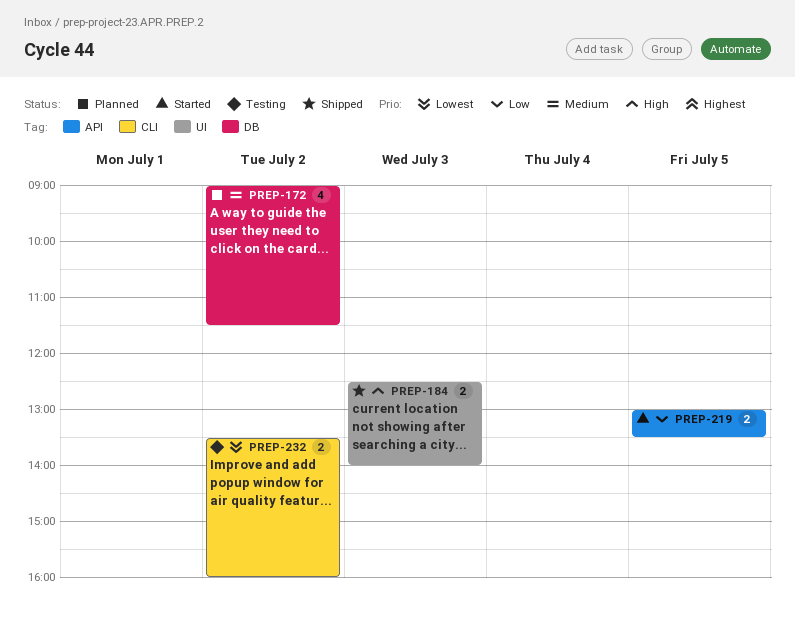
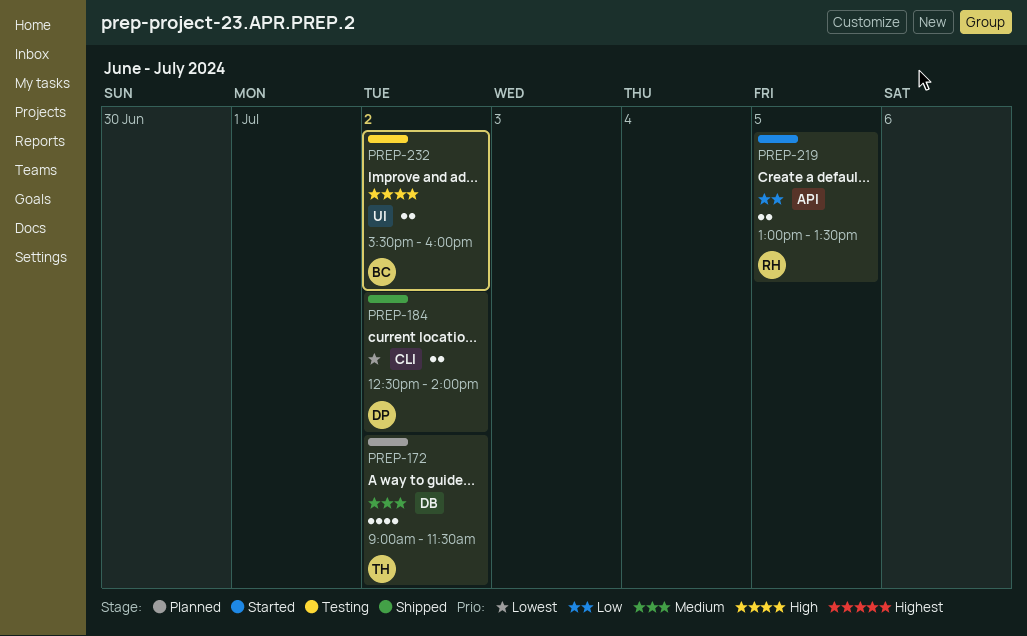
PREP-184, priority: High -> Lowest
PREP-184, label: UI -> CLI
PREP-184, day: Jul 3 -> Jul 2
PREP-232, priority: Lowest -> High
PREP-232, label: CLI -> UI
PREP-232, begins: 13:30 -> 15:30

